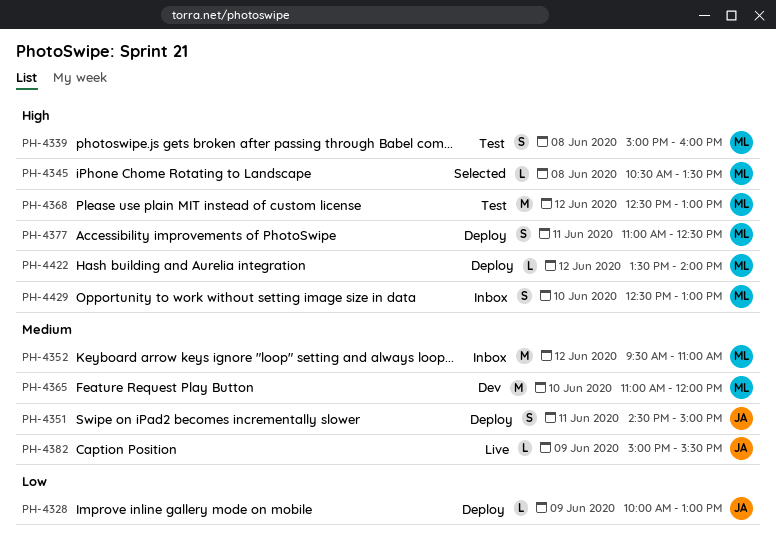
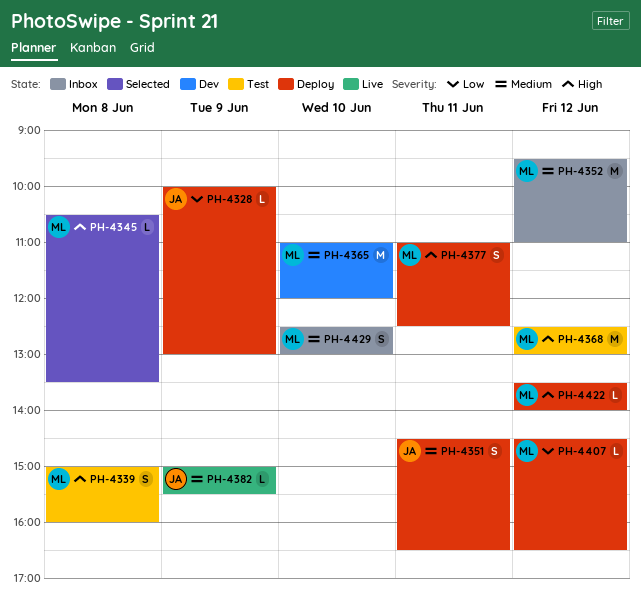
PH-4351, ends: 15:00 -> 16:30
PH-4407: none -> present
PH-4429, priority: High -> Medium

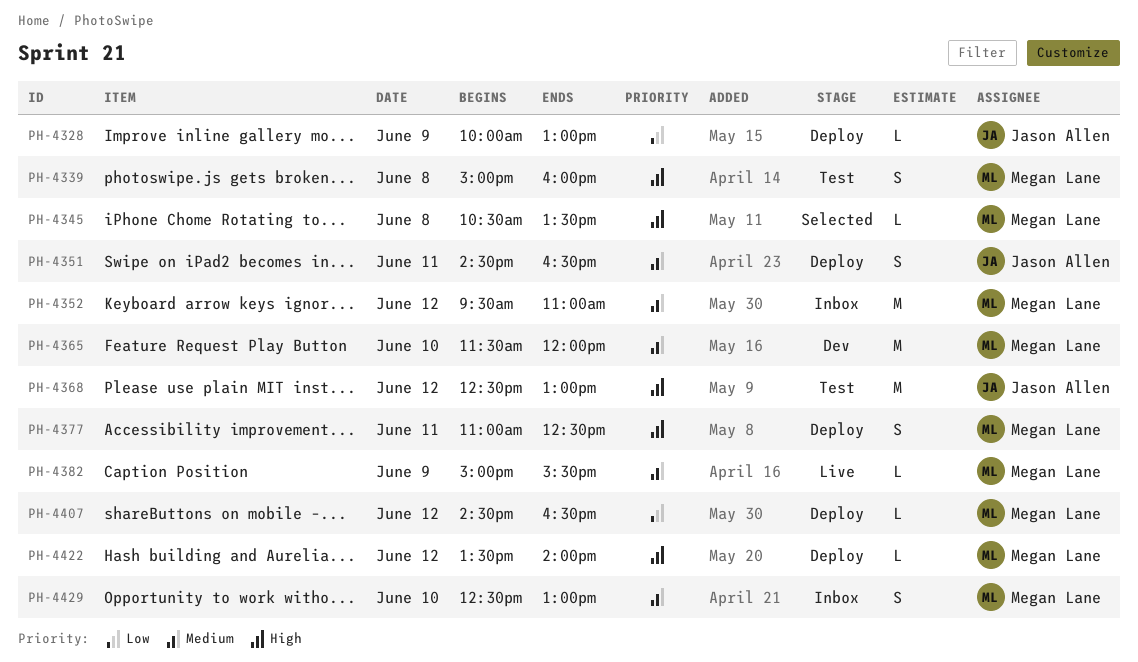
PH-4365, begins: 11:00 -> 11:30
PH-4368, owner: Megan Lane -> Jason Allen
PH-4382, owner: Jason Allen -> Megan Lane

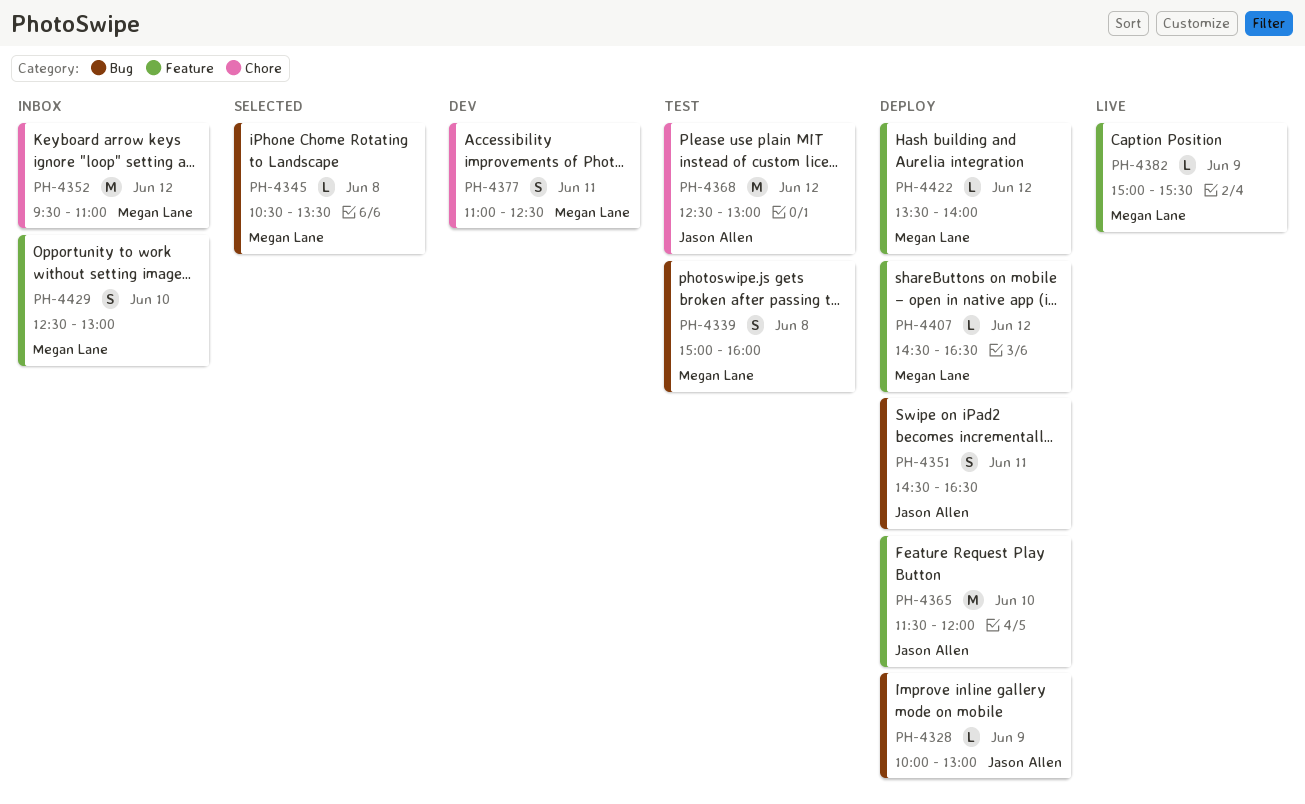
PH-4365, status: Dev -> Deploy
PH-4365, owner: Megan Lane -> Jason Allen
PH-4377, status: Deploy -> Dev

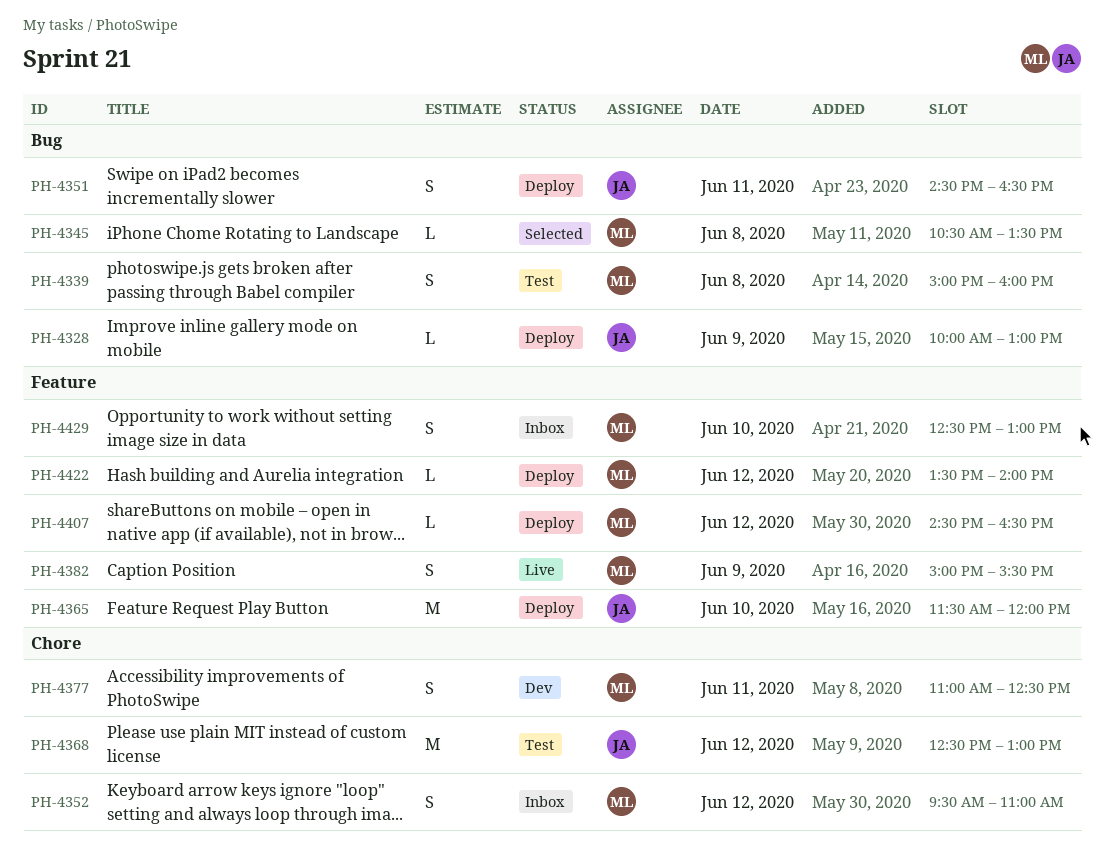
PH-4352, estimate: M -> S
PH-4382, estimate: L -> S

